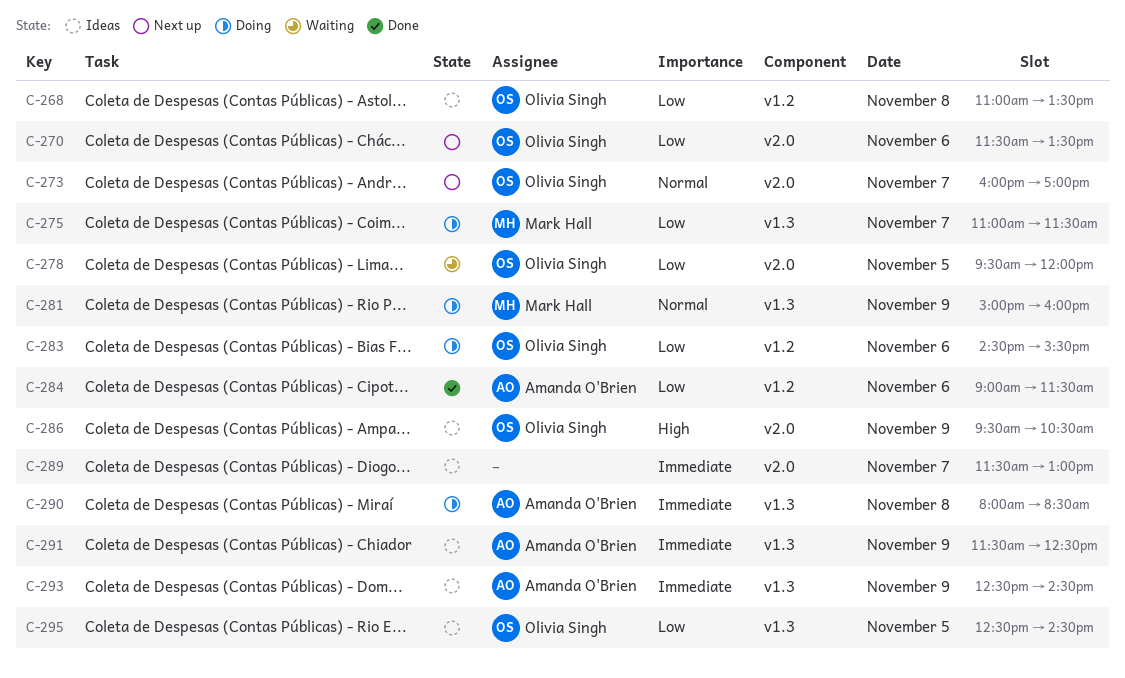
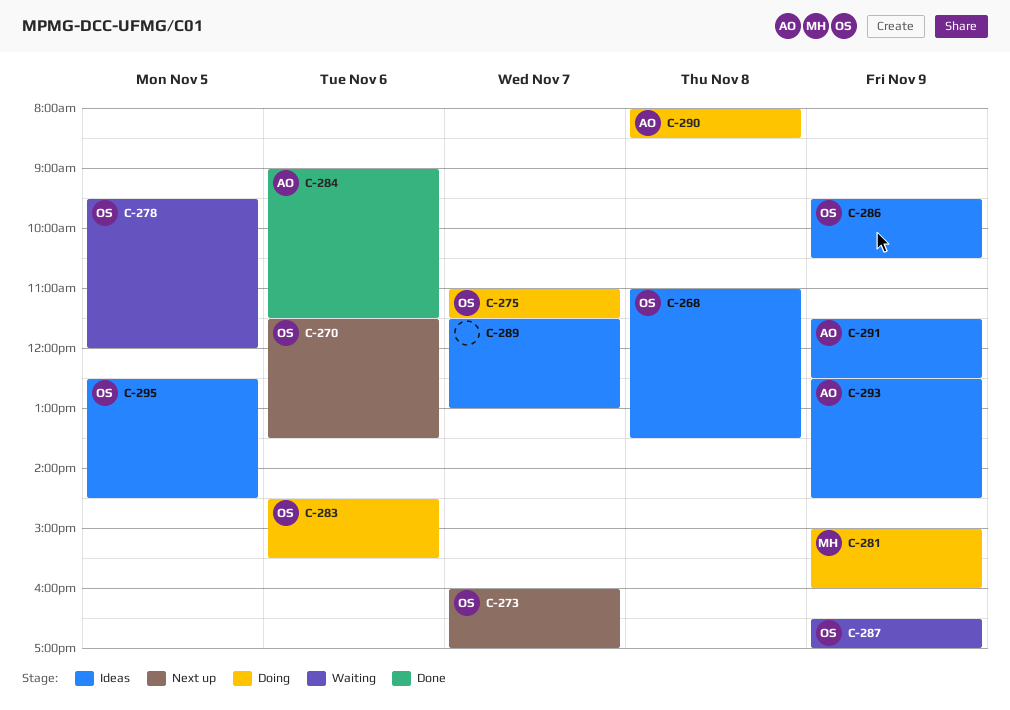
C-275, owner: Mark Hall -> Olivia Singh
C-287: none -> present

